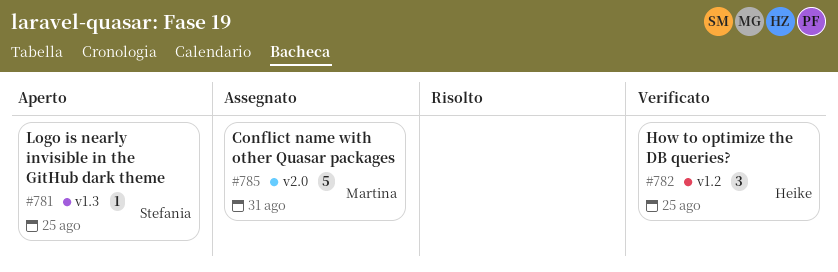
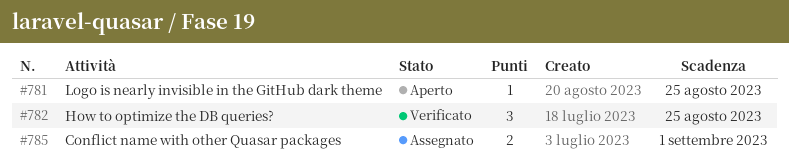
#785, estimate: 5 -> 2
#785, due: Aug 31 -> Sep 1

